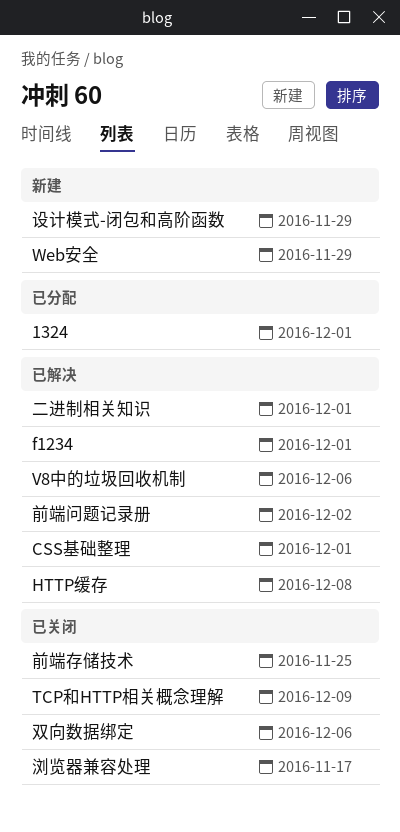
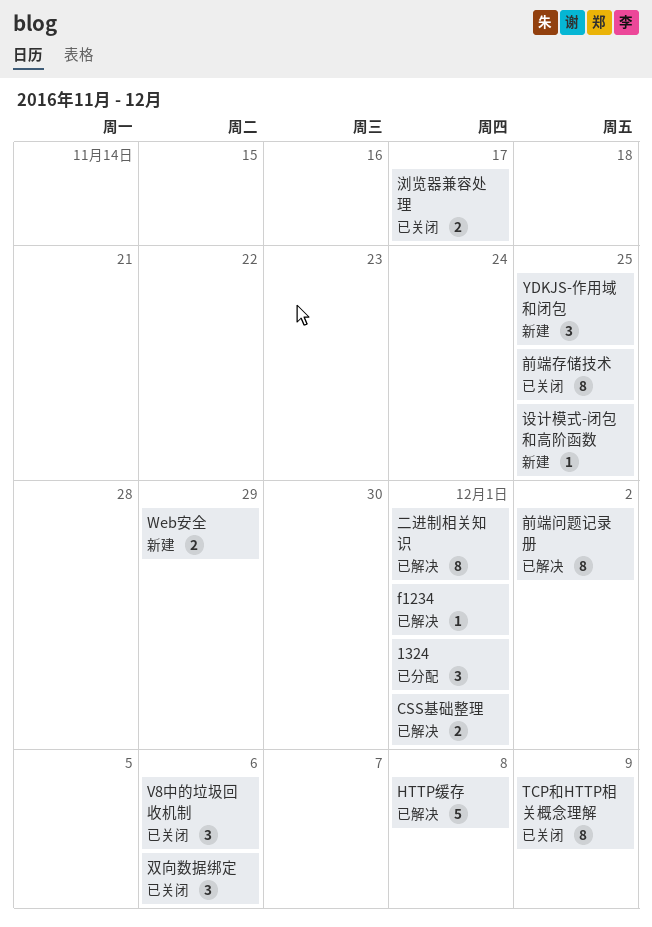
V8中的垃圾回收机制, status: 已解决 -> 已关闭
YDKJS-作用域和闭包: none -> present
设计模式-闭包和高阶函数, due: Nov 29 -> Nov 25

